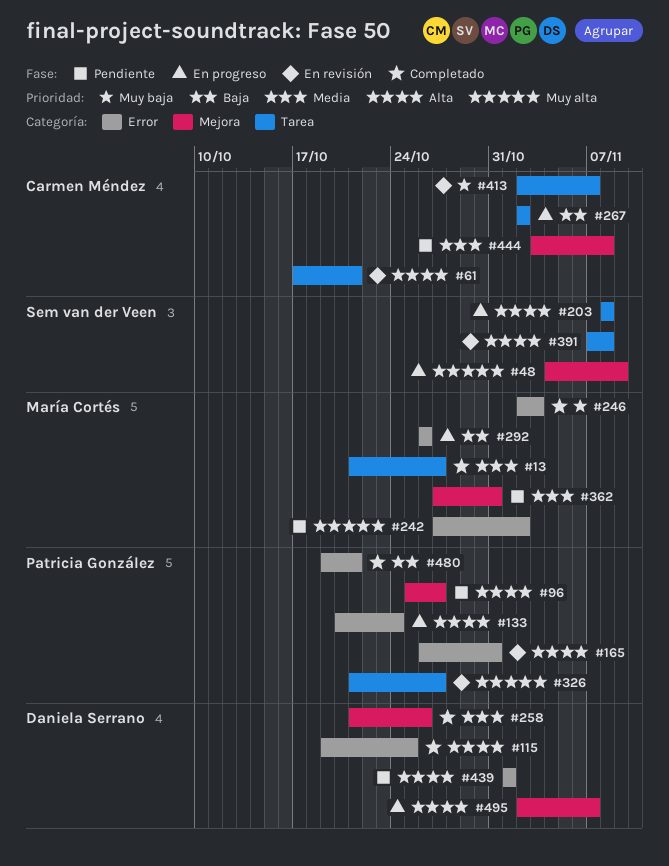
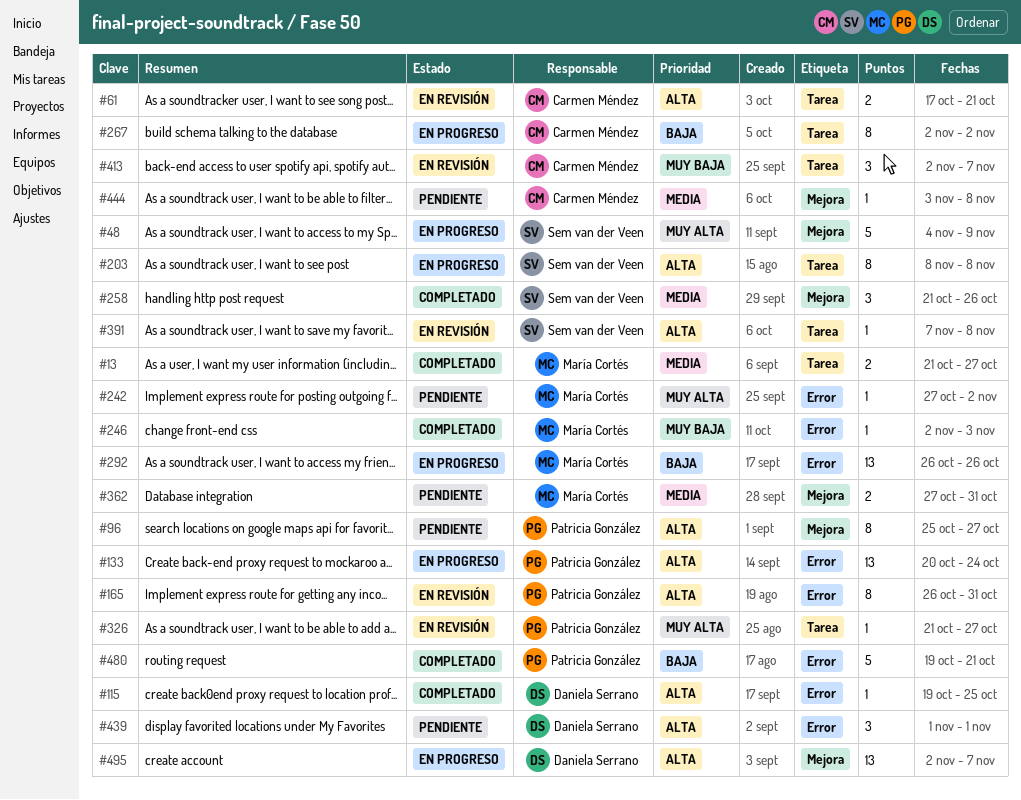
#258, owner: Daniela Serrano -> Sem van der Veen

